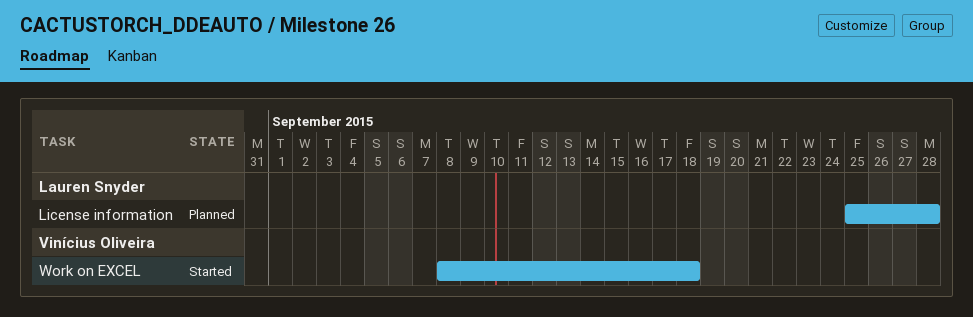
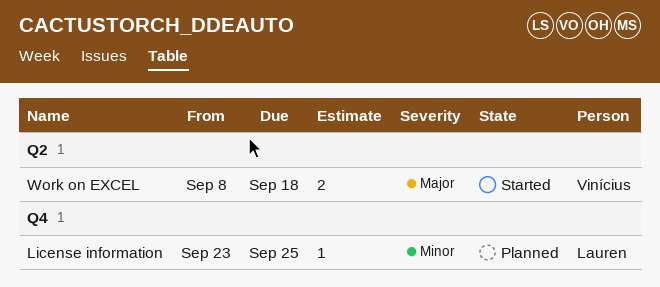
License information, start: Sep 25 -> Sep 23
License information, due: Sep 28 -> Sep 25

